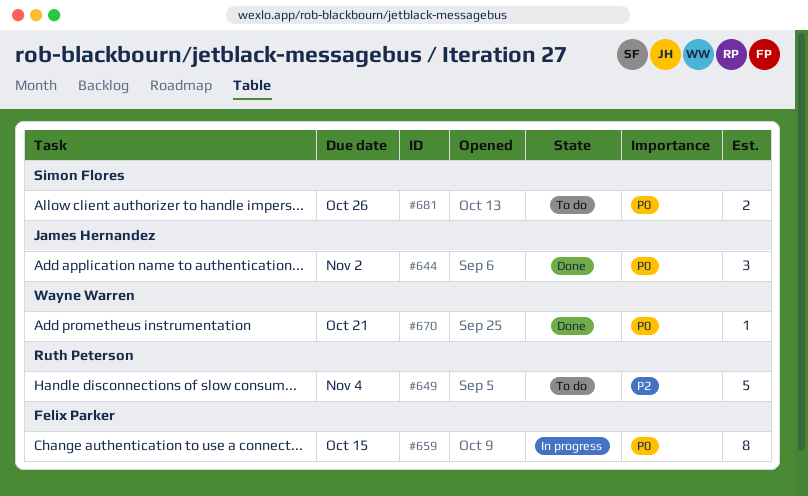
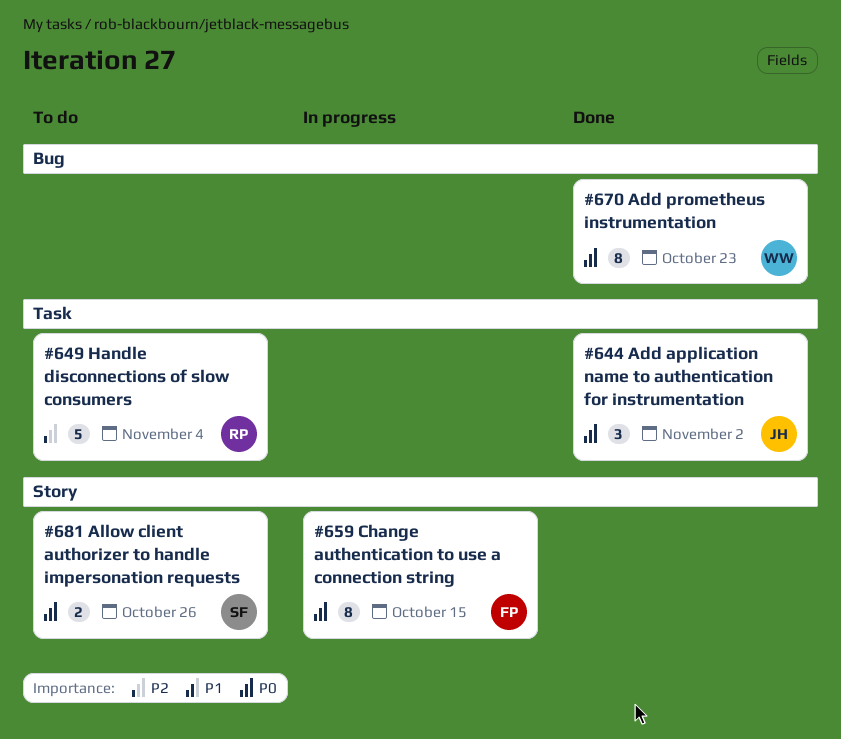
#670, estimate: 1 -> 8
#670, due: Oct 21 -> Oct 23

